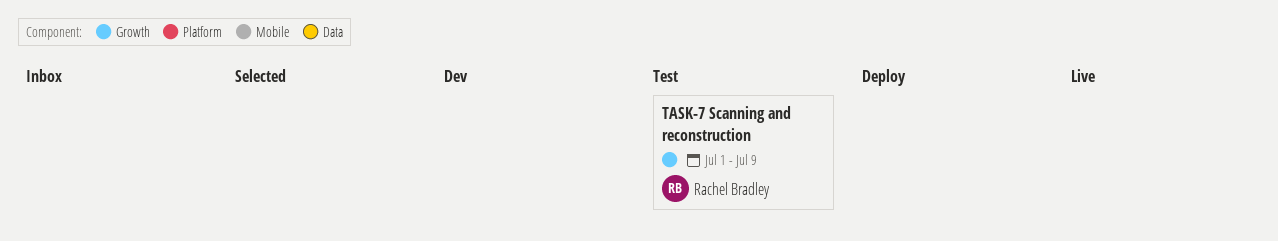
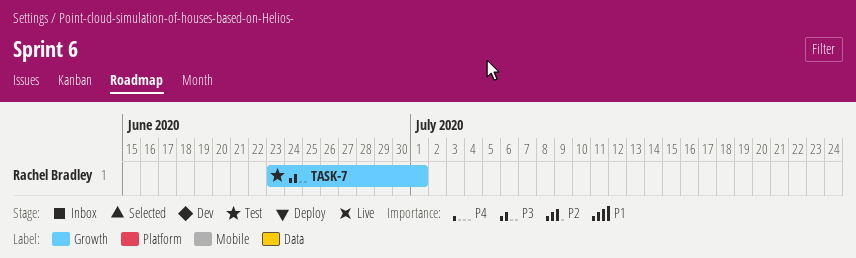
TASK-7, start: Jul 1 -> Jun 23
TASK-7, due: Jul 9 -> Jul 1

